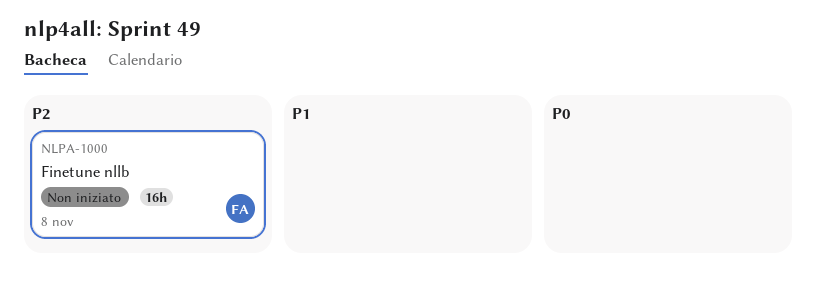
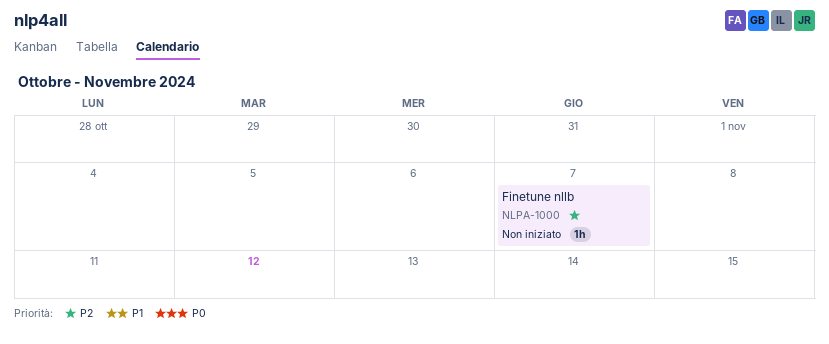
NLPA-1000, estimate: 16h -> 1h
NLPA-1000, due: Nov 8 -> Nov 7

